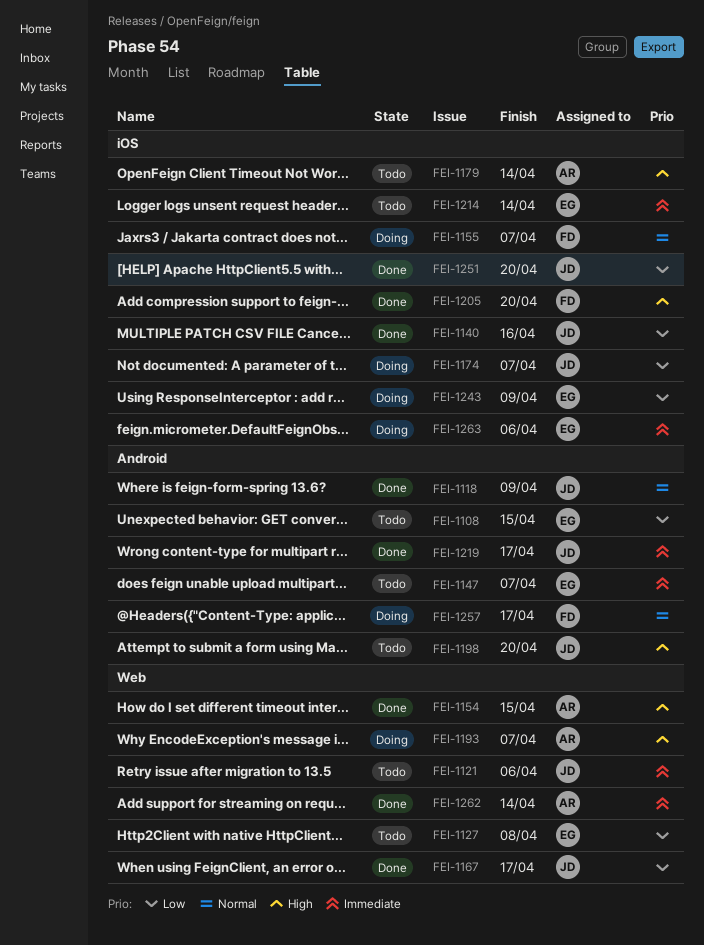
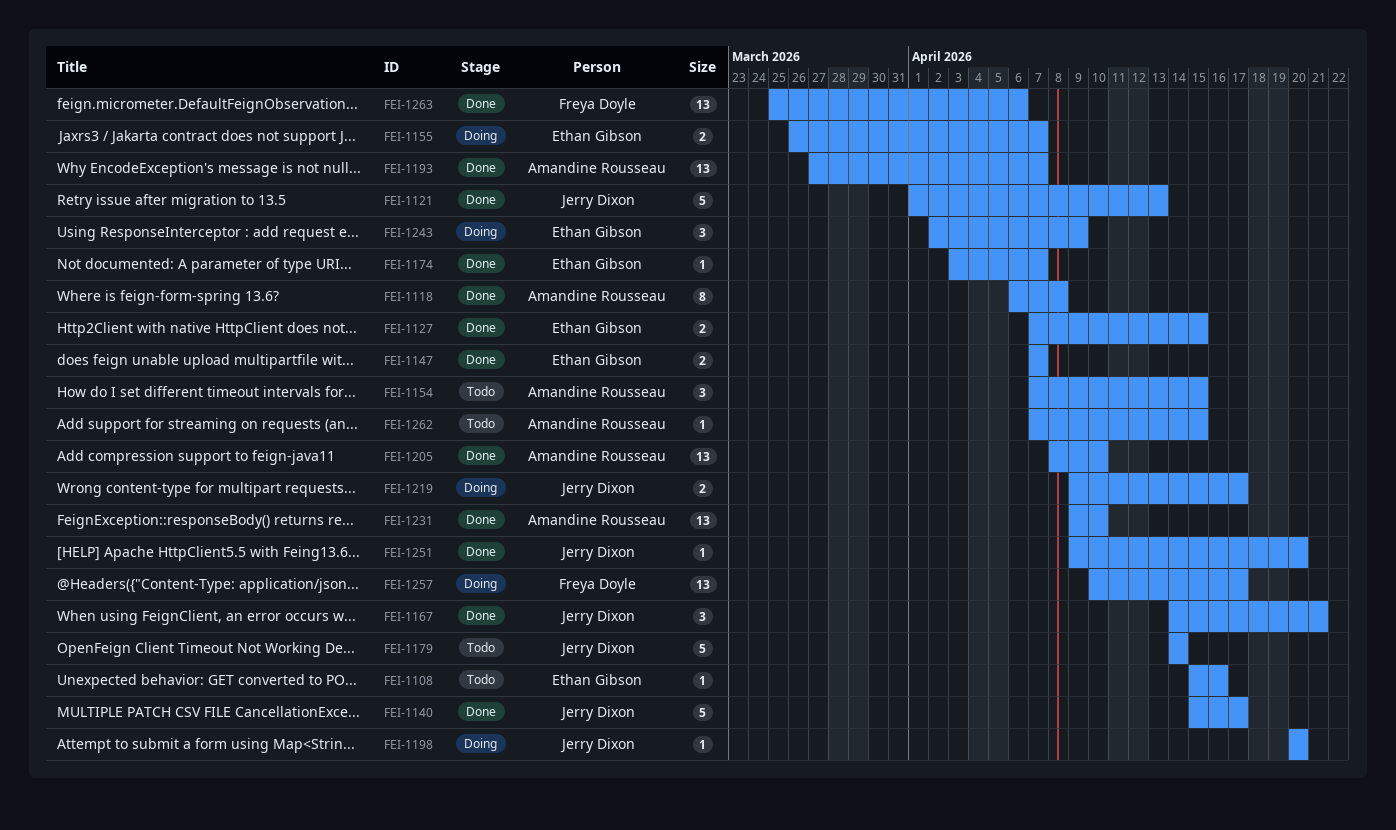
FEI-1108, due: Apr 15 -> Apr 16
FEI-1118, owner: Jerry Dixon -> Amandine Rousseau
FEI-1118, due: Apr 9 -> Apr 8
FEI-1121, status: Todo -> Done
FEI-1121, due: Apr 6 -> Apr 13
FEI-1127, status: Todo -> Done
FEI-1127, due: Apr 8 -> Apr 15
FEI-1140, due: Apr 16 -> Apr 17
FEI-1147, status: Todo -> Done
FEI-1154, status: Done -> Todo
FEI-1155, owner: Freya Doyle -> Ethan Gibson
FEI-1167, due: Apr 17 -> Apr 21
FEI-1174, status: Doing -> Done
FEI-1174, owner: Jerry Dixon -> Ethan Gibson
FEI-1179, owner: Amandine Rousseau -> Jerry Dixon
FEI-1193, status: Doing -> Done
FEI-1198, status: Todo -> Doing
FEI-1205, owner: Freya Doyle -> Amandine Rousseau
FEI-1205, due: Apr 20 -> Apr 10
FEI-1214: present -> none
FEI-1219, status: Done -> Doing
FEI-1231: none -> present
FEI-1262, status: Done -> Todo
FEI-1262, due: Apr 14 -> Apr 15
FEI-1263, status: Doing -> Done
FEI-1263, owner: Ethan Gibson -> Freya Doyle

